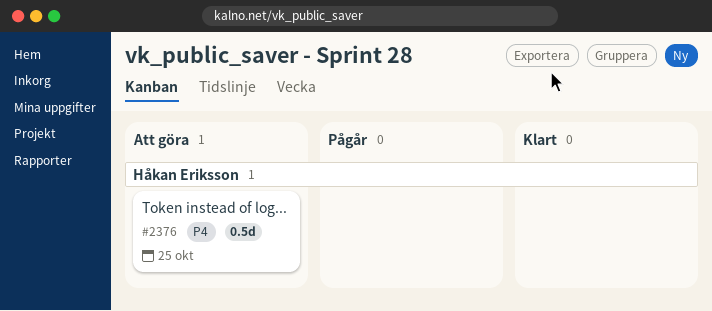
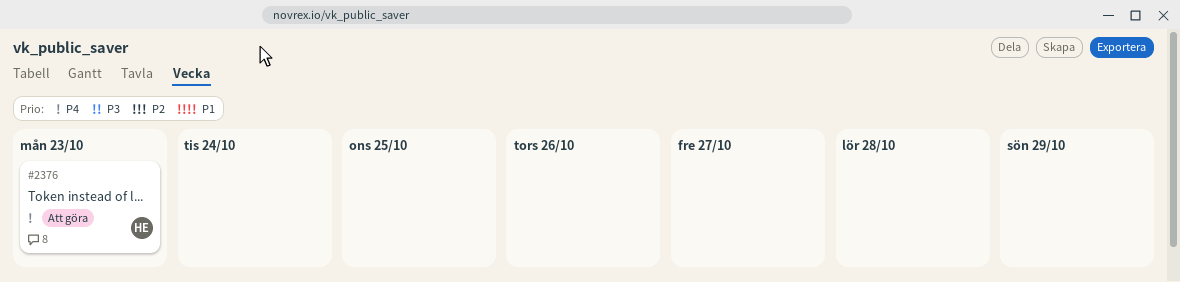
#2376, due: Oct 25 -> Oct 23

